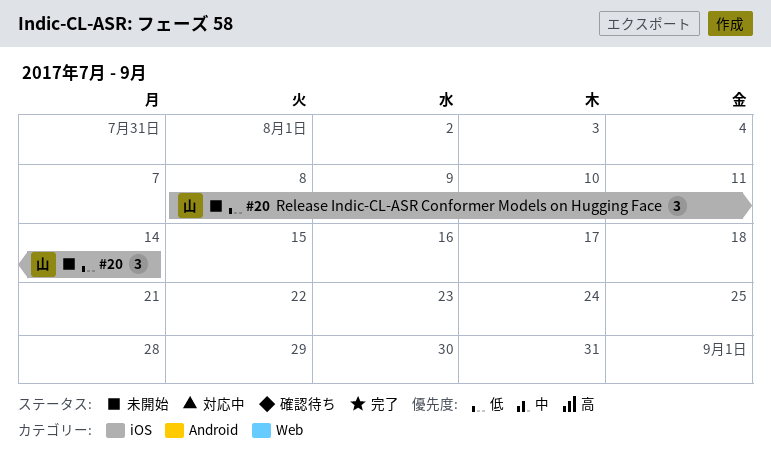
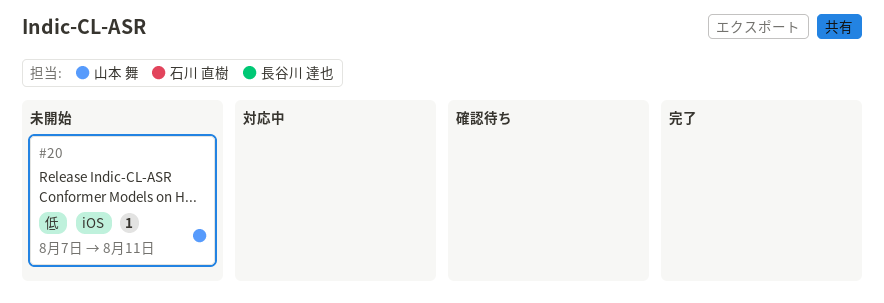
#20, estimate: 3 -> 1
#20, start: Aug 8 -> Aug 7
#20, due: Aug 14 -> Aug 11

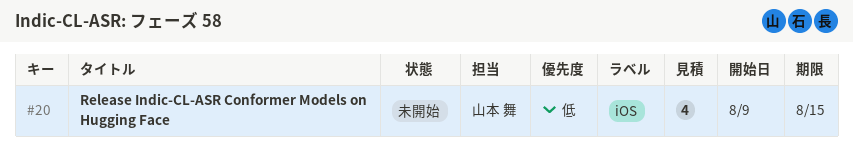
#20, estimate: 1 -> 4
#20, start: Aug 7 -> Aug 9
#20, due: Aug 11 -> Aug 15

